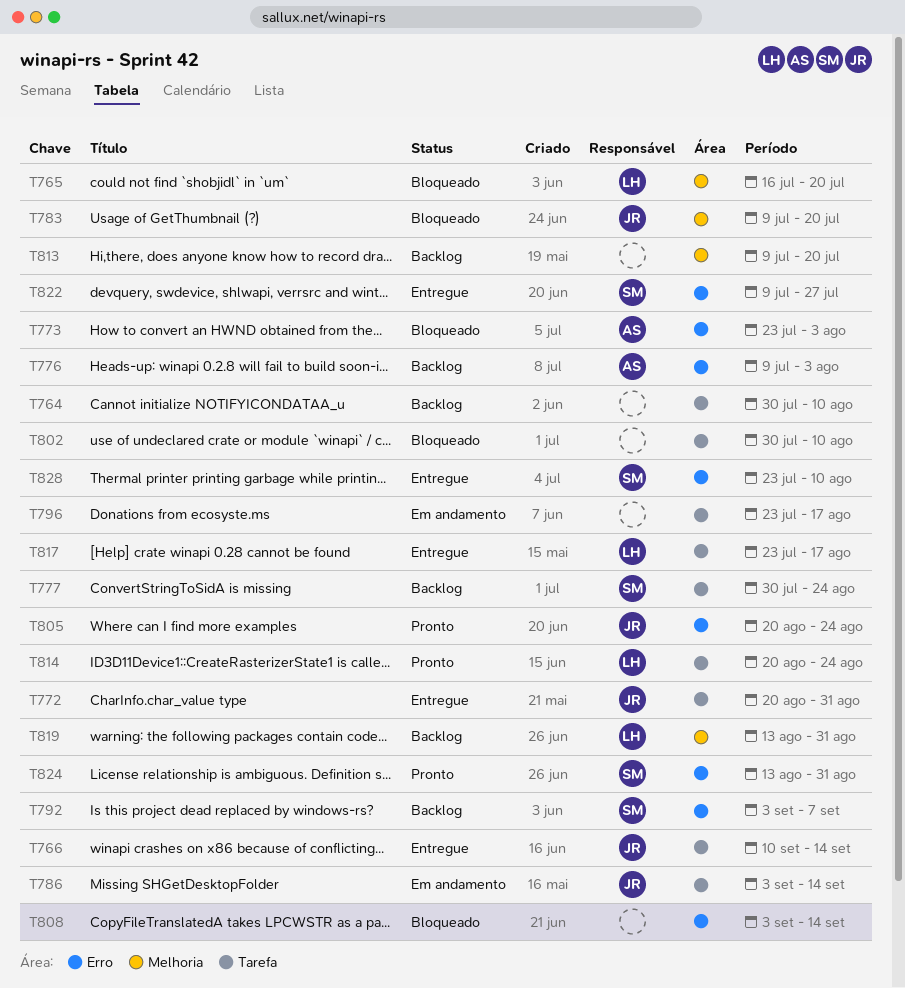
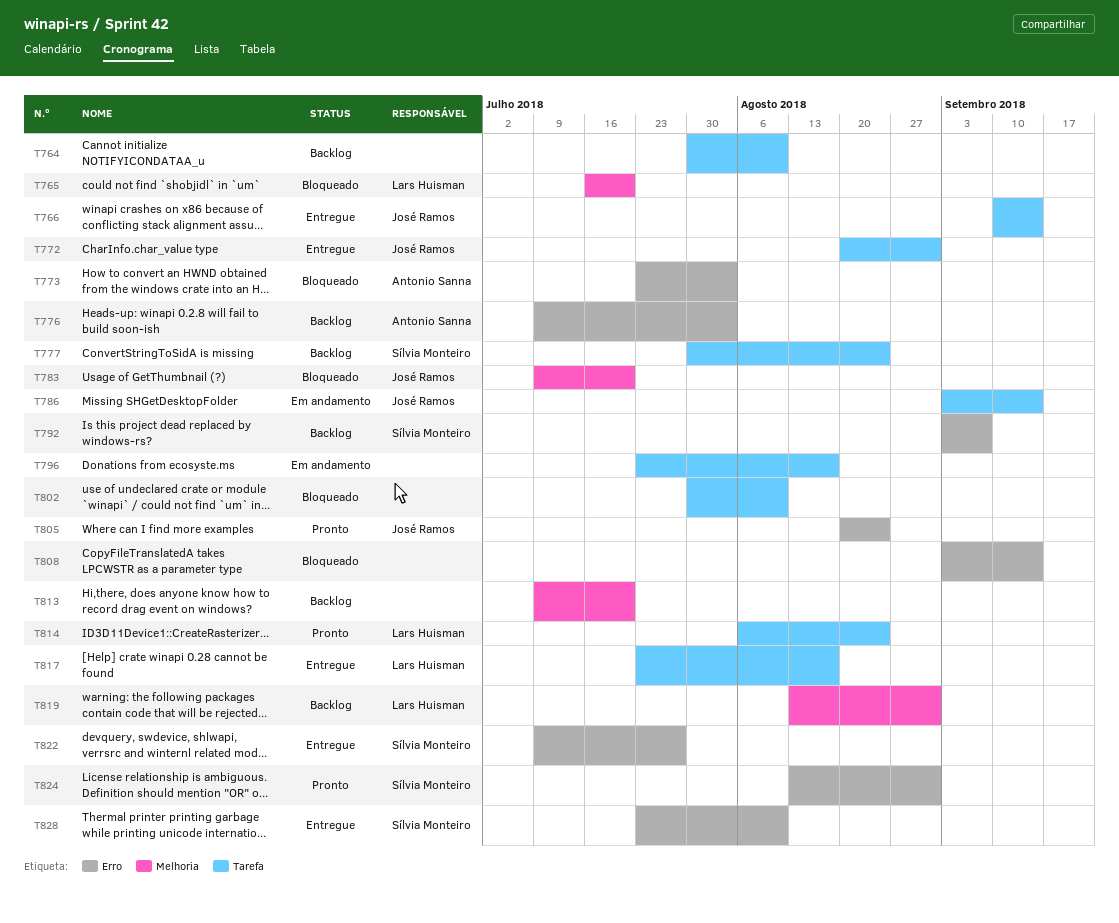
T814, start: Aug 20 -> Aug 6

